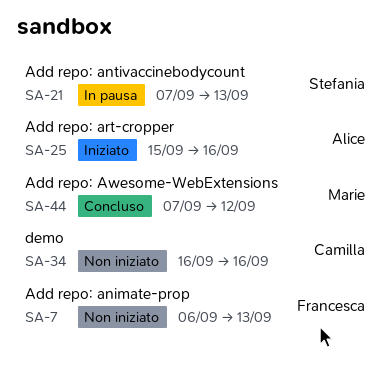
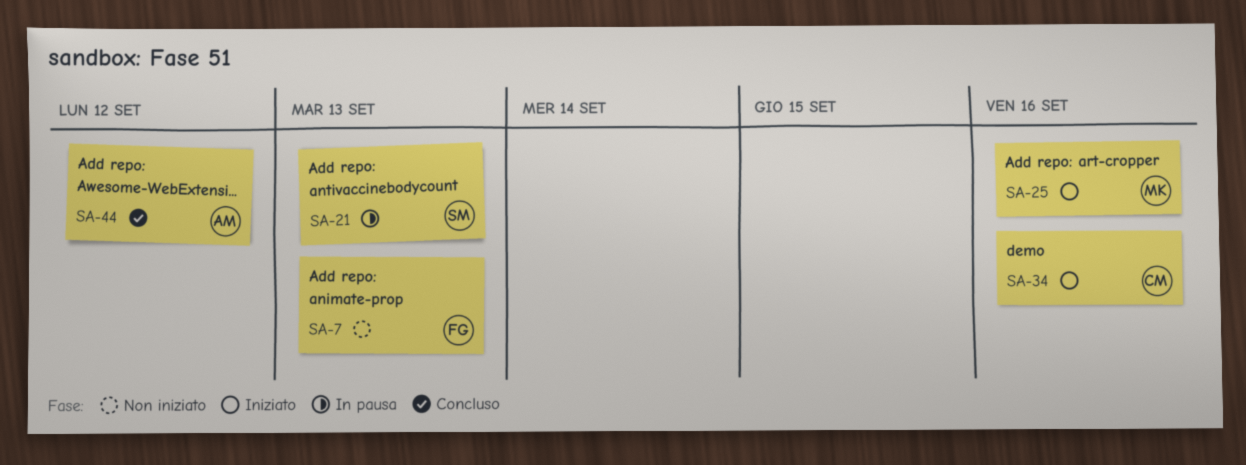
SA-25, owner: Alice -> Marie
SA-34, status: Non iniziato -> Iniziato
SA-44, owner: Marie -> Alice

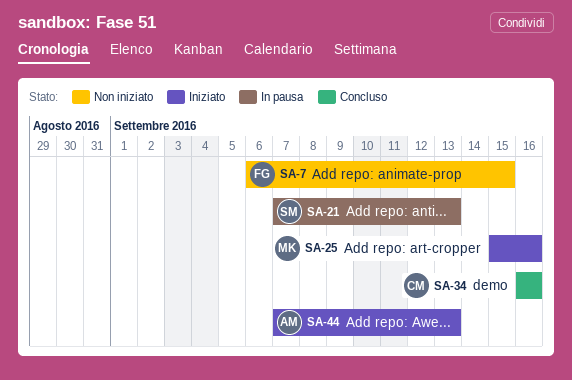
SA-7, due: Sep 13 -> Sep 15
SA-34, status: Iniziato -> Concluso
SA-44, status: Concluso -> Iniziato
SA-44, due: Sep 12 -> Sep 13

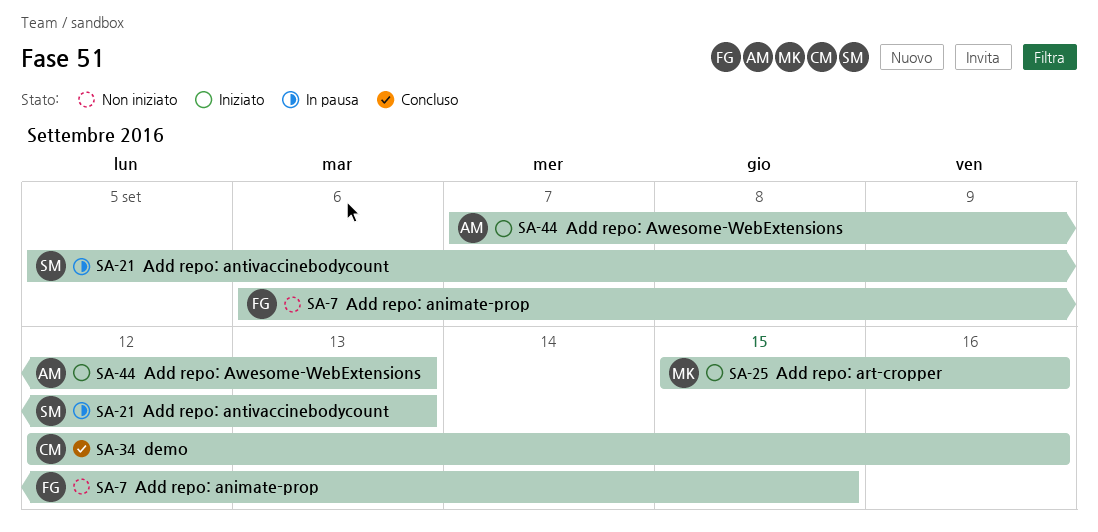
SA-21, start: Sep 7 -> Sep 5
SA-34, start: Sep 16 -> Sep 12

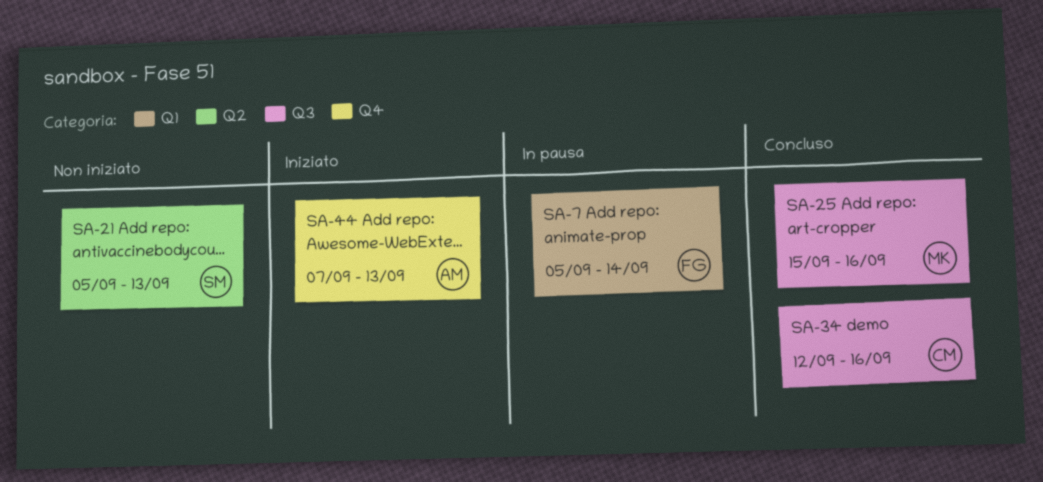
SA-7, status: Non iniziato -> In pausa
SA-7, start: Sep 6 -> Sep 5
SA-7, due: Sep 15 -> Sep 14
SA-21, status: In pausa -> Non iniziato
SA-25, status: Iniziato -> Concluso

